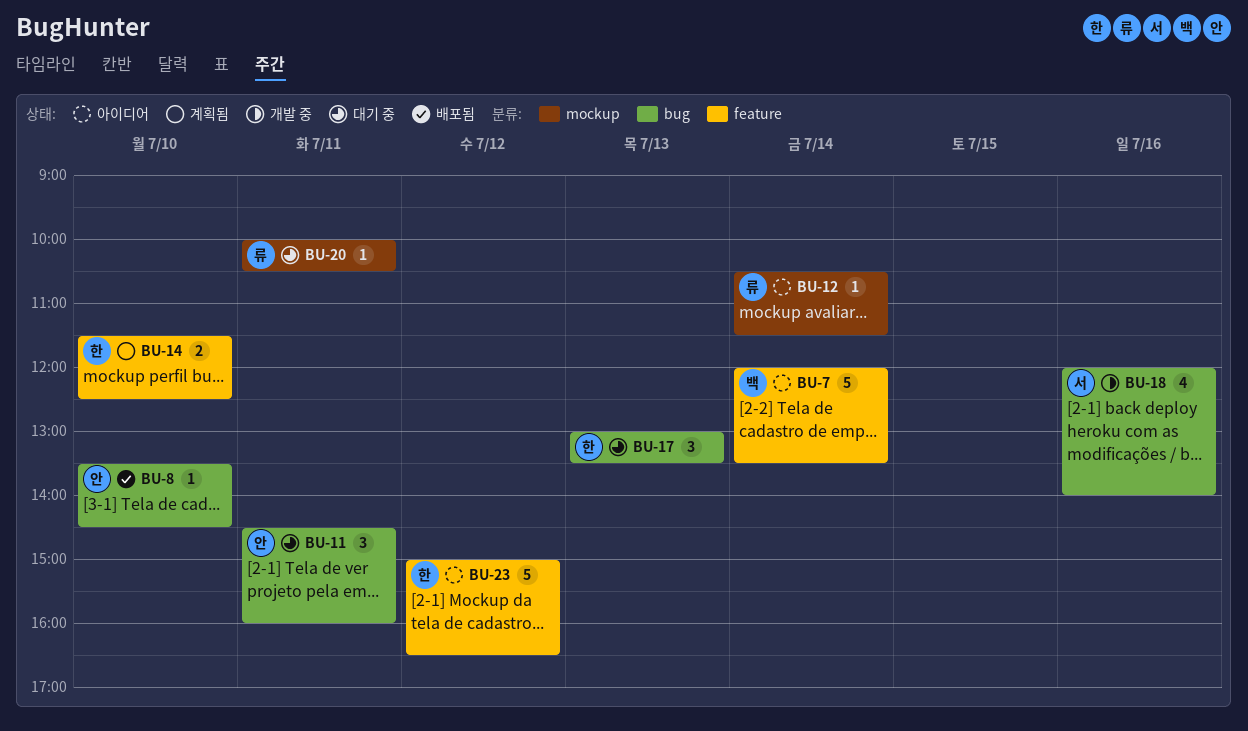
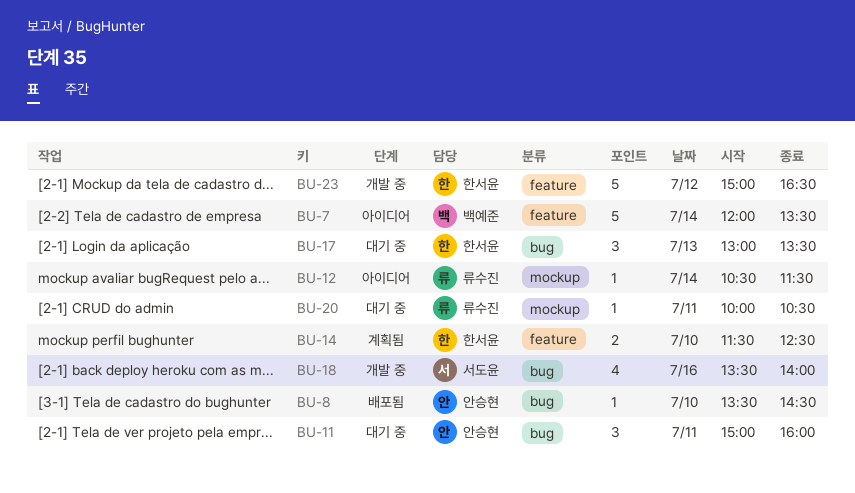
BU-11, begins: 14:30 -> 15:00
BU-18, begins: 12:00 -> 13:30
BU-23, status: 아이디어 -> 개발 중

